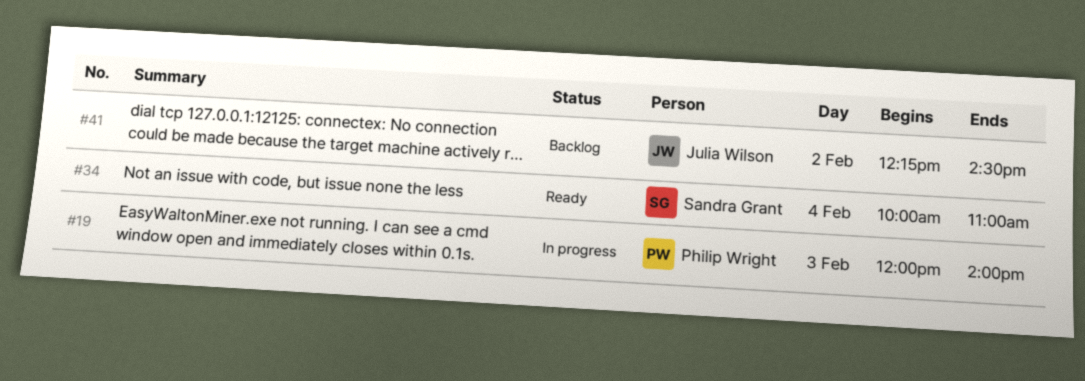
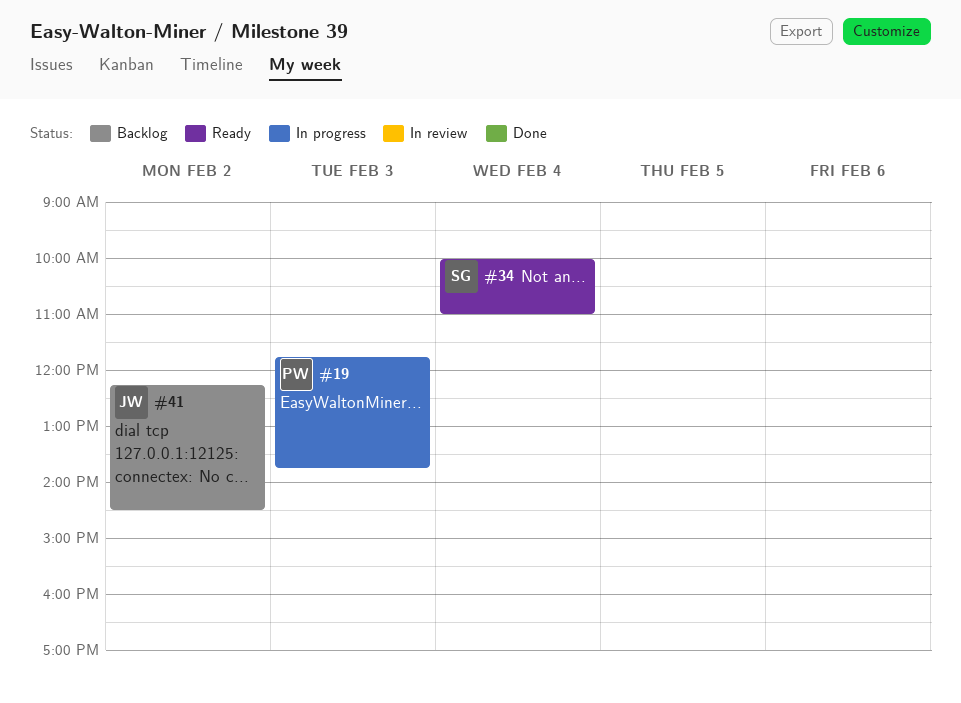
#19, begins: 12:00 -> 11:45
#19, ends: 14:00 -> 13:45

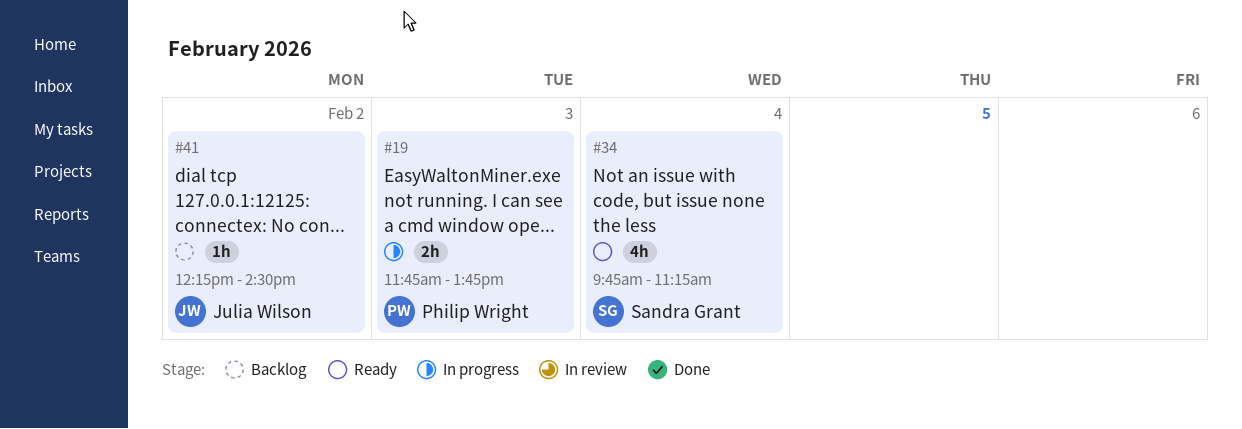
#34, begins: 10:00 -> 09:45
#34, ends: 11:00 -> 11:15

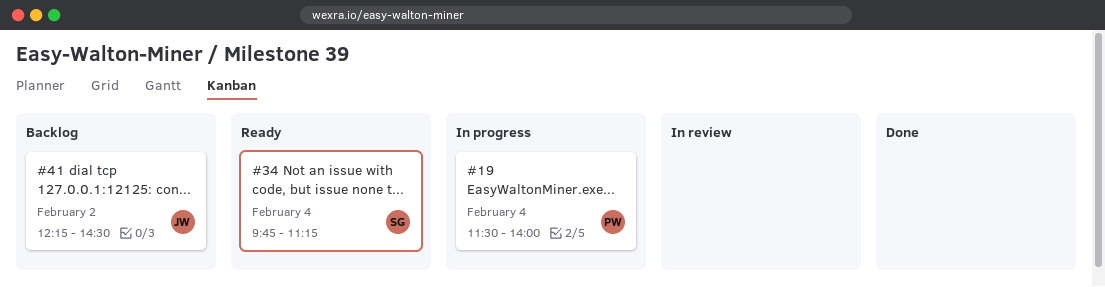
#19, day: Feb 3 -> Feb 4
#19, begins: 11:45 -> 11:30
#19, ends: 13:45 -> 14:00

